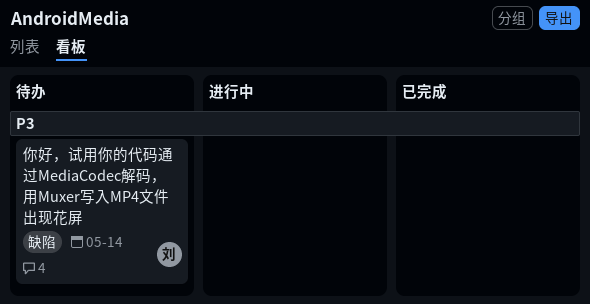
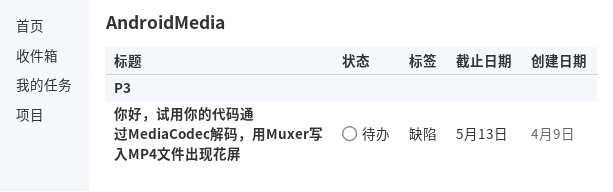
你好，试用你的代码通过MediaCodec解码，用Muxer写入MP4文件出现花屏, due: May 14 -> May 13

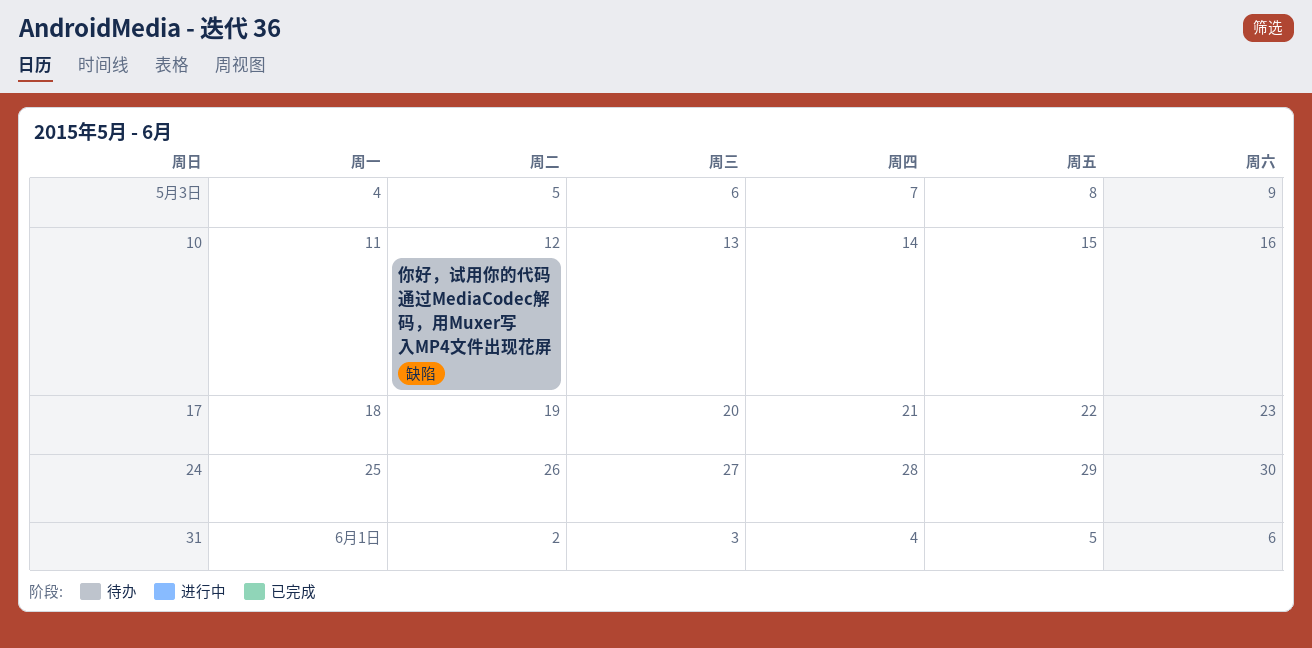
你好，试用你的代码通过MediaCodec解码，用Muxer写入MP4文件出现花屏, due: May 13 -> May 12

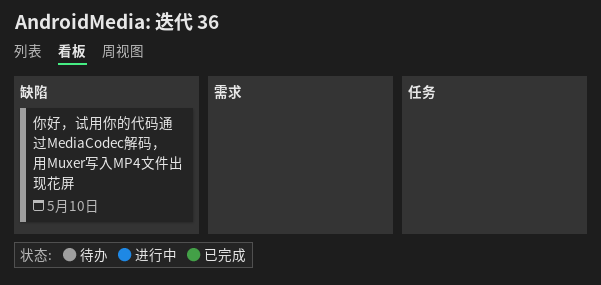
你好，试用你的代码通过MediaCodec解码，用Muxer写入MP4文件出现花屏, due: May 12 -> May 10

